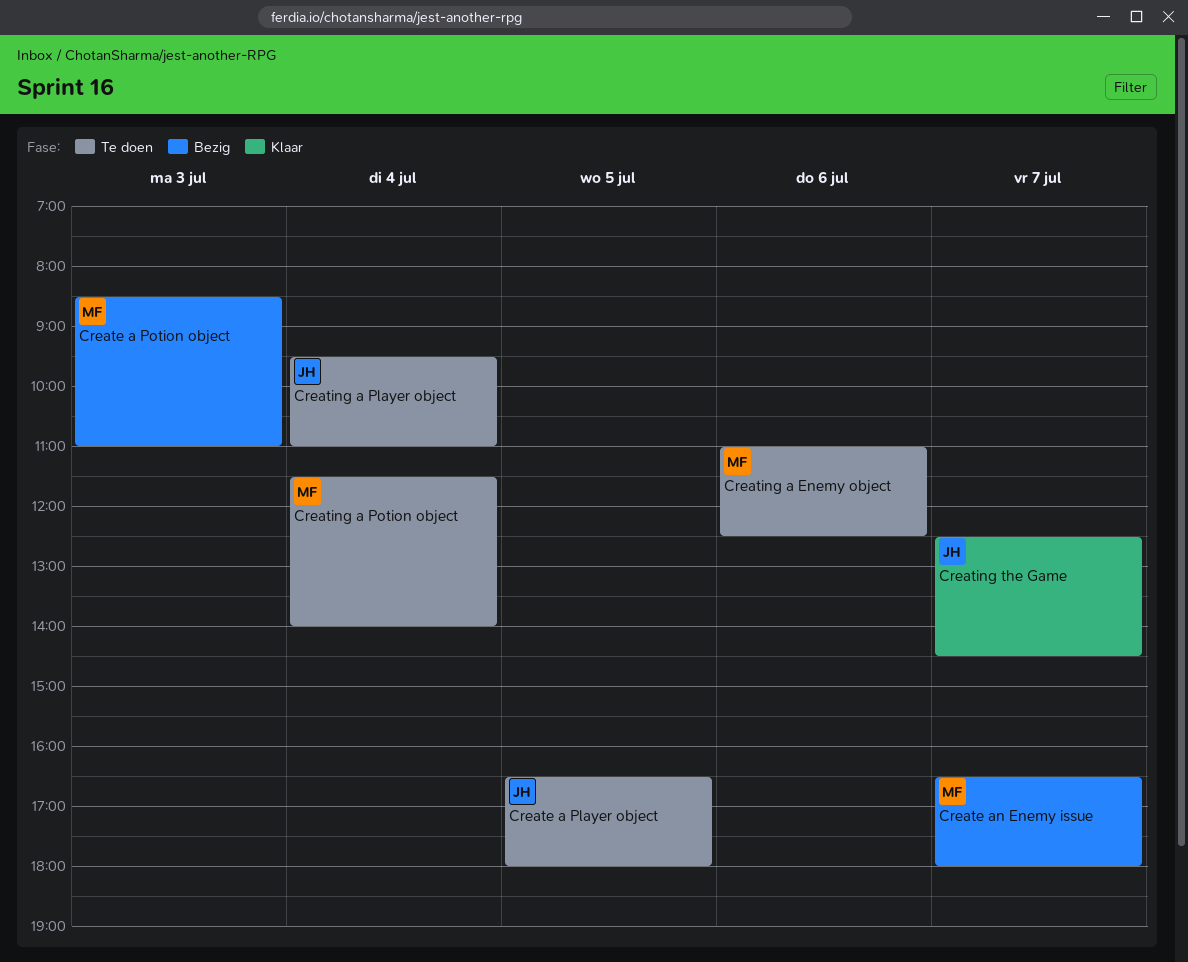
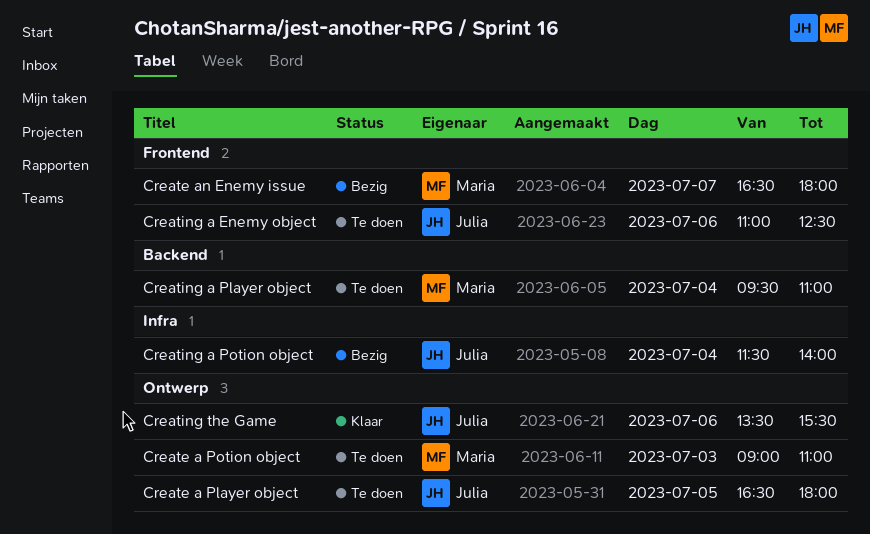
Create a Potion object, status: Bezig -> Te doen
Create a Potion object, begins: 08:30 -> 09:00
Creating a Enemy object, owner: Maria -> Julia
Creating a Player object, owner: Julia -> Maria
Creating a Potion object, status: Te doen -> Bezig
Creating a Potion object, owner: Maria -> Julia
Creating the Game, day: Jul 7 -> Jul 6
Creating the Game, begins: 12:30 -> 13:30
Creating the Game, ends: 14:30 -> 15:30

